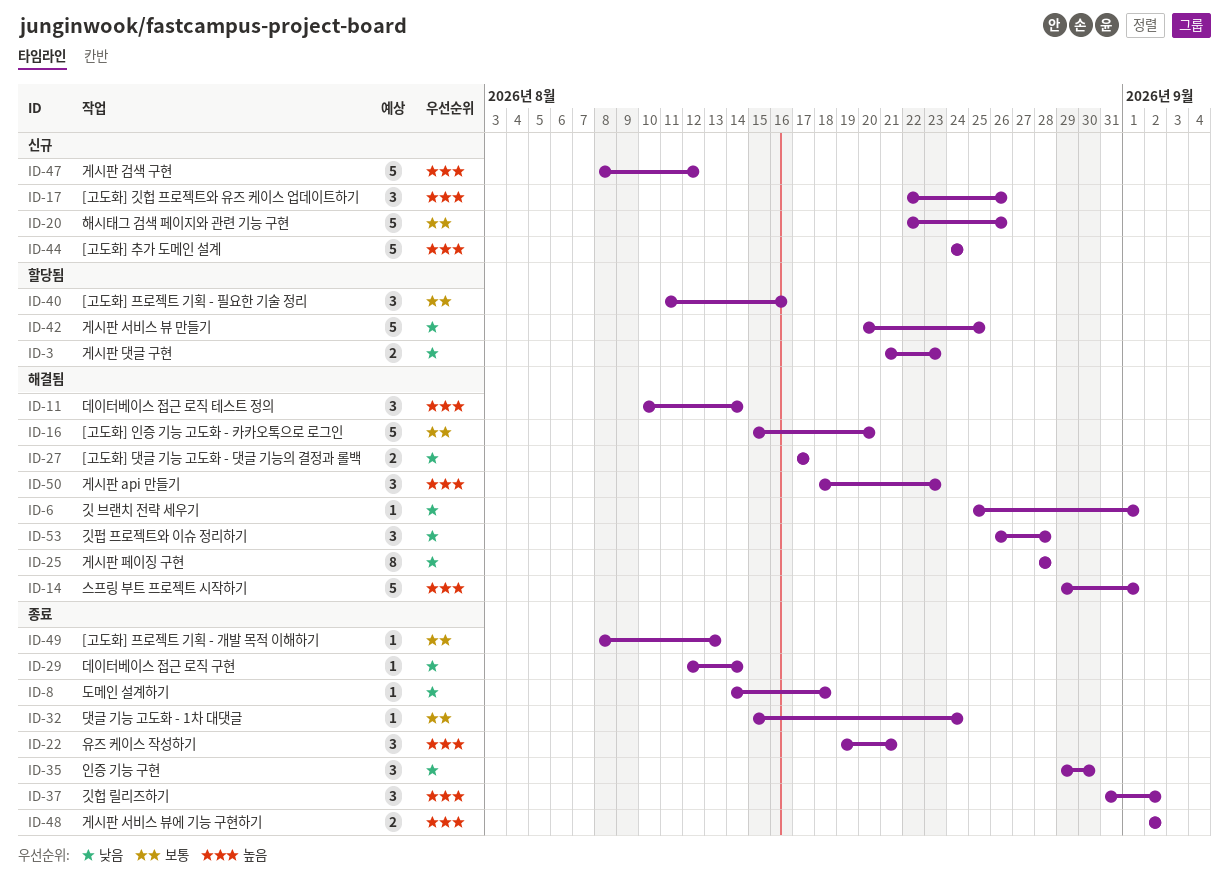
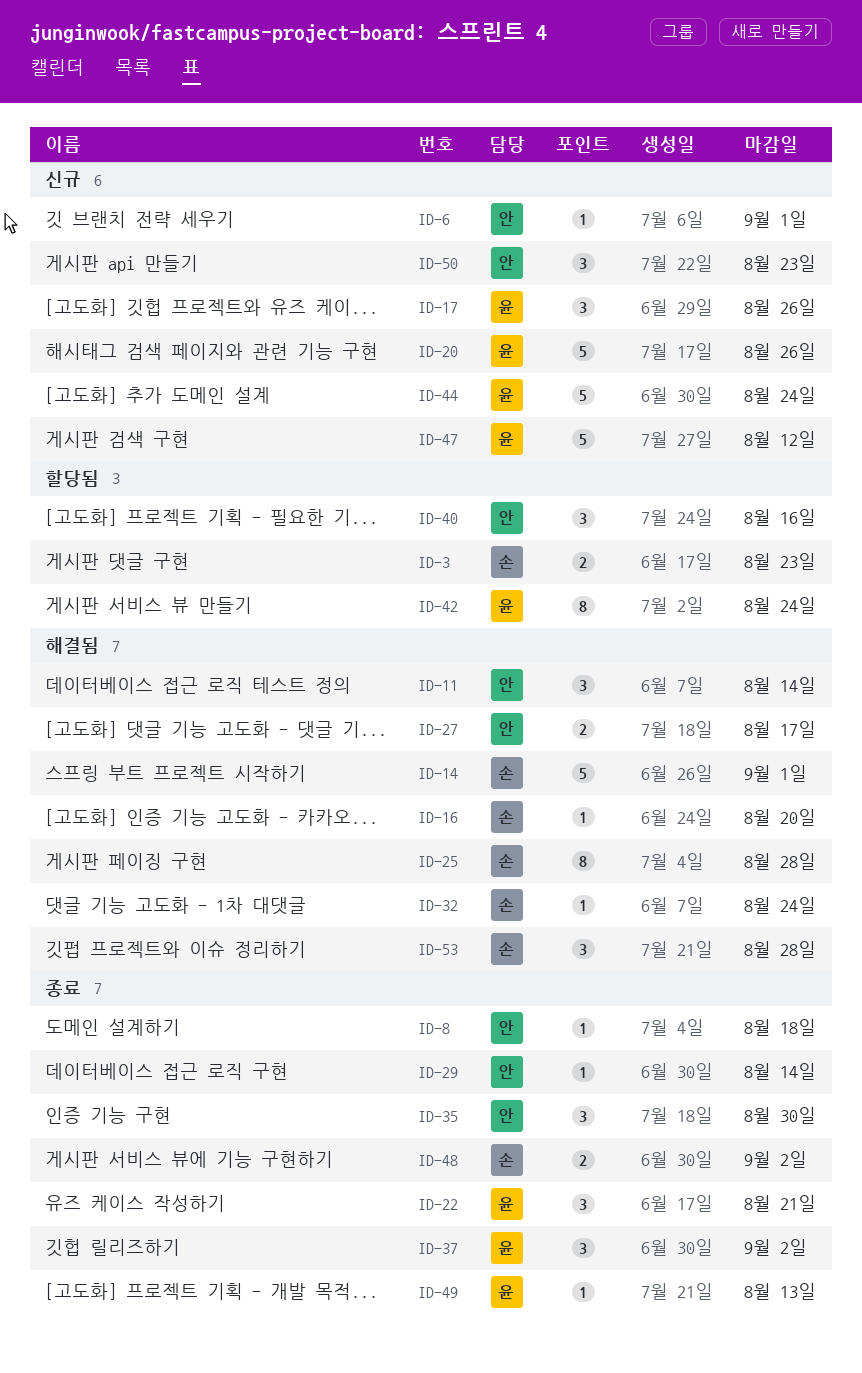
ID-6, status: 해결됨 -> 신규
ID-16, estimate: 5 -> 1
ID-32, status: 종료 -> 해결됨
ID-42, estimate: 5 -> 8
ID-42, due: Aug 25 -> Aug 24
ID-50, status: 해결됨 -> 신규

